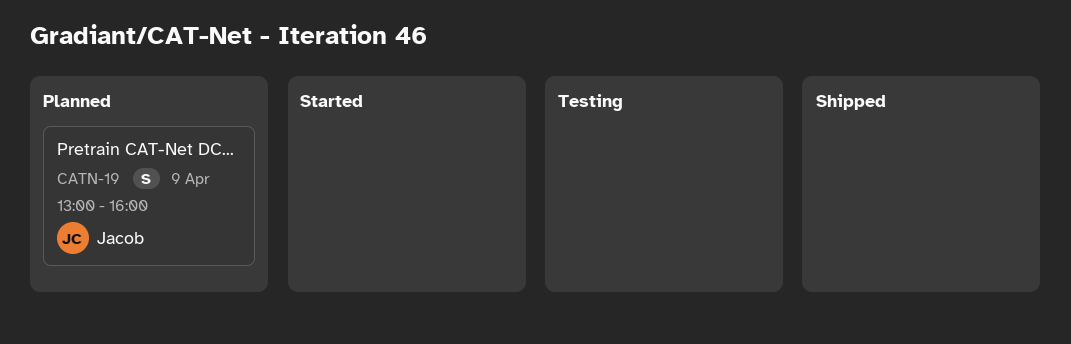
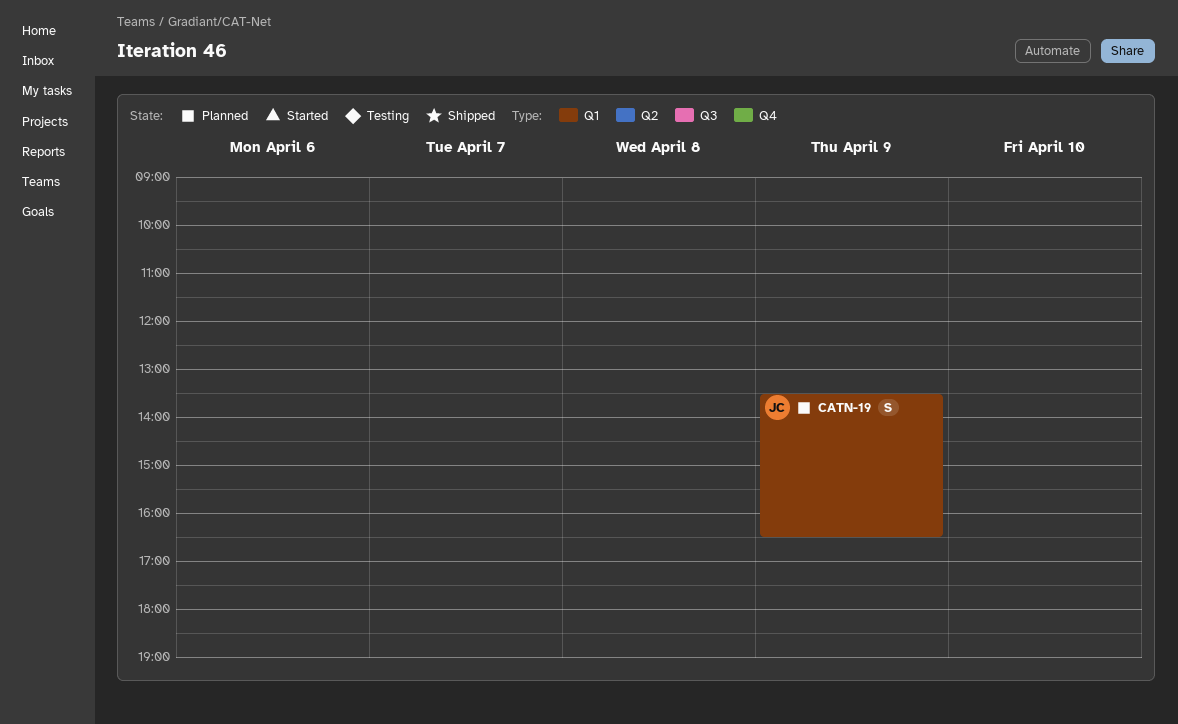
CATN-19, begins: 13:00 -> 13:30
CATN-19, ends: 16:00 -> 16:30

